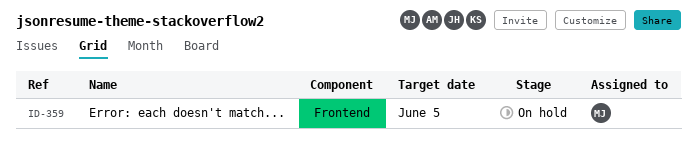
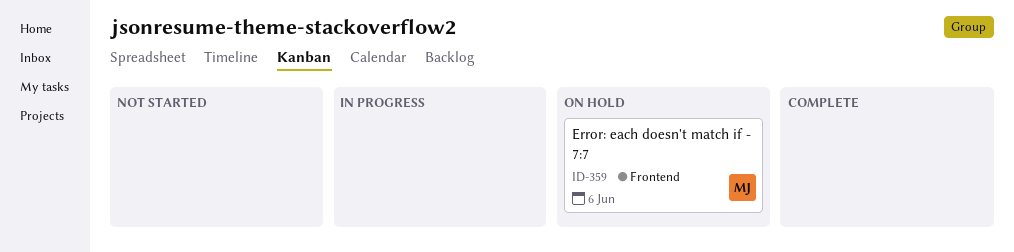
ID-359, due: Jun 5 -> Jun 6

